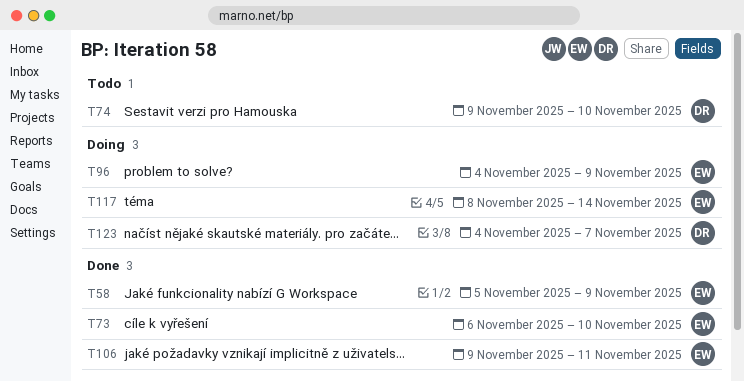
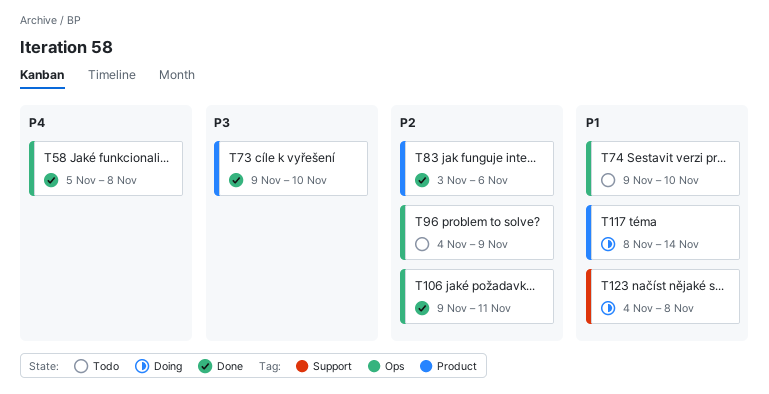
T58, due: Nov 9 -> Nov 8
T73, start: Nov 6 -> Nov 9
T83: none -> present
T96, status: Doing -> Todo
T123, due: Nov 7 -> Nov 8

